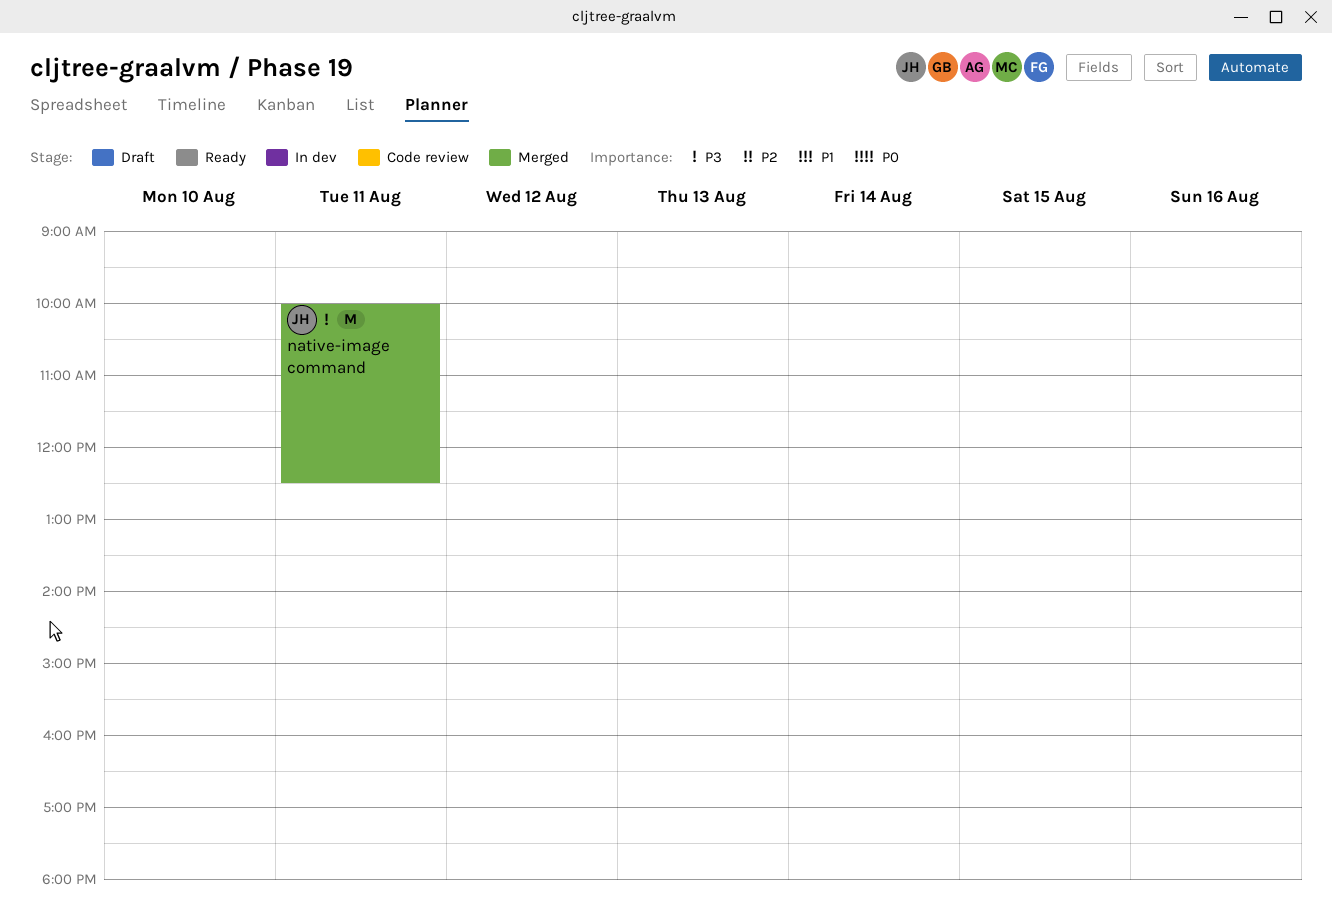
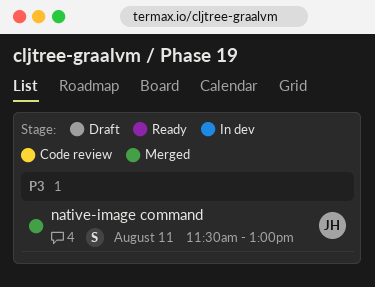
native-image command, estimate: M -> S
native-image command, begins: 10:00 -> 11:30
native-image command, ends: 12:30 -> 13:00

